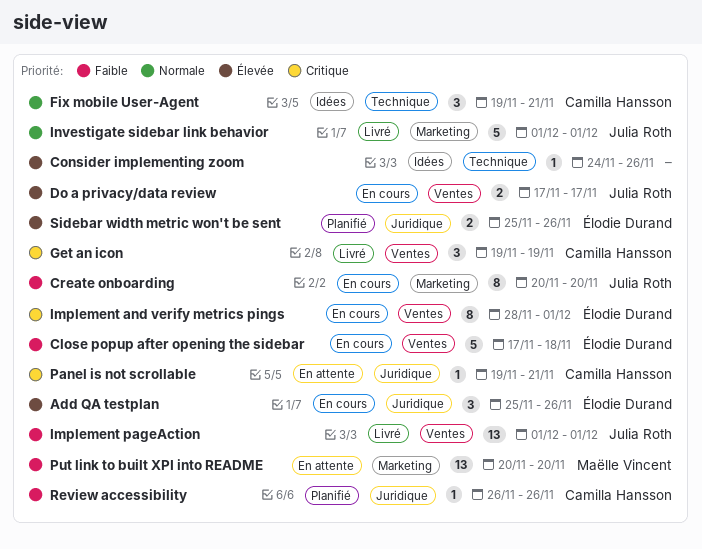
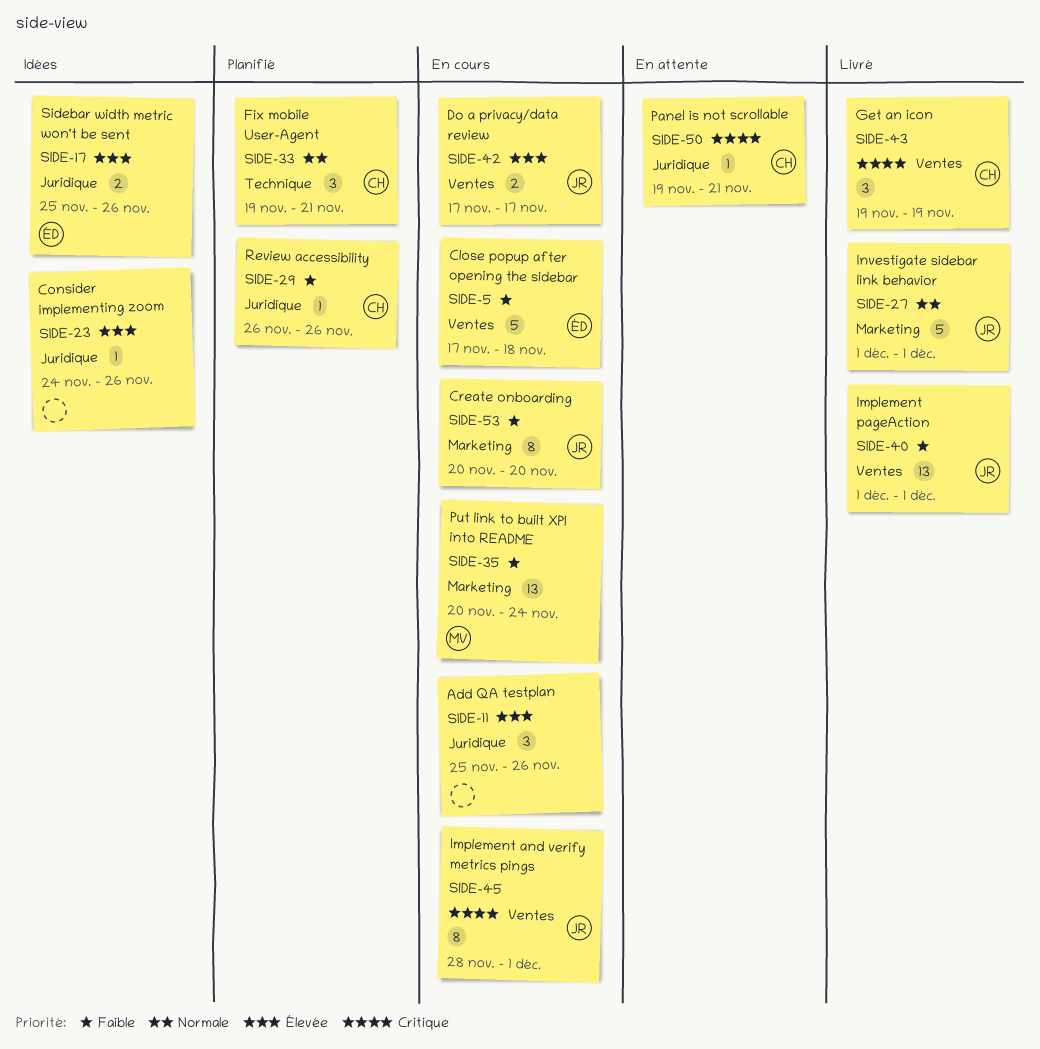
Add QA testplan, owner: Élodie Durand -> none
Consider implementing zoom, label: Technique -> Juridique
Fix mobile User-Agent, status: Idées -> Planifié
Implement and verify metrics pings, owner: Élodie Durand -> Julia Roth
Put link to built XPI into README, status: En attente -> En cours
Put link to built XPI into README, due: Nov 20 -> Nov 24
Sidebar width metric won't be sent, status: Planifié -> Idées

